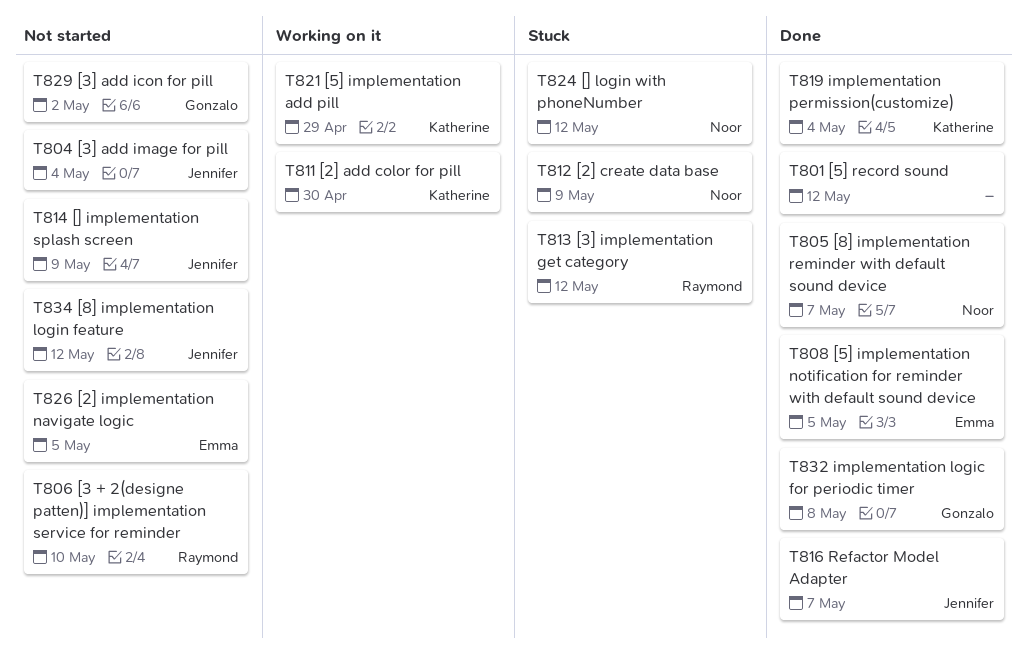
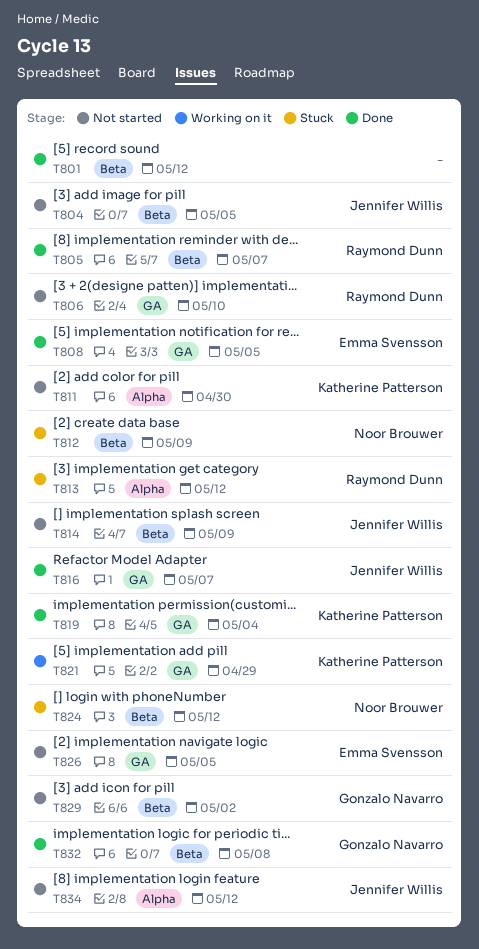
T804, due: May 4 -> May 5
T805, owner: Noor Brouwer -> Raymond Dunn
T811, status: Working on it -> Not started

